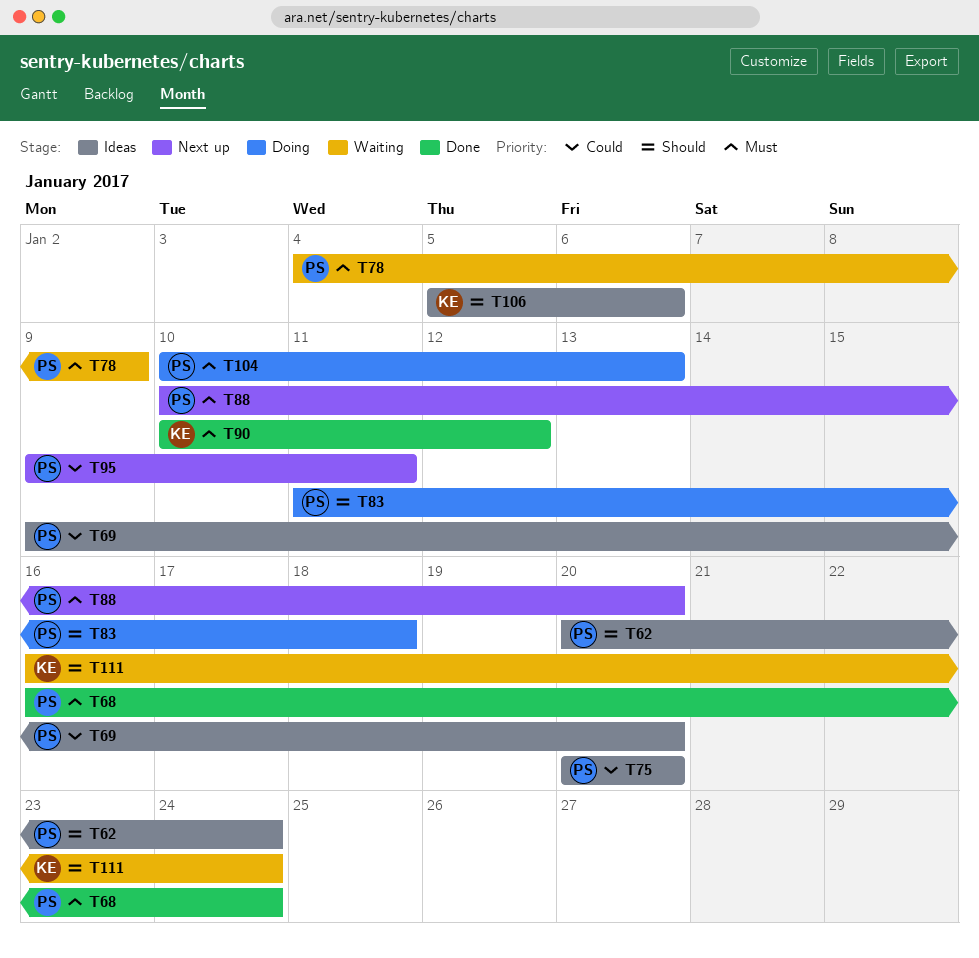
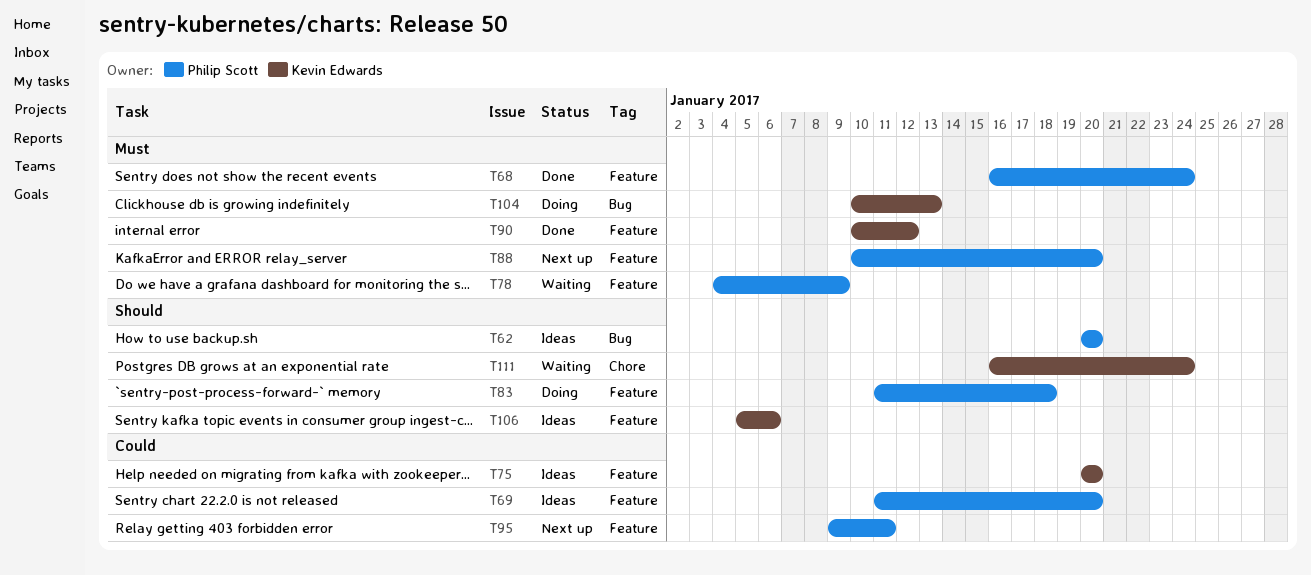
T62, due: Jan 24 -> Jan 20
T69, start: Jan 9 -> Jan 11
T75, owner: Philip Scott -> Kevin Edwards
T104, owner: Philip Scott -> Kevin Edwards

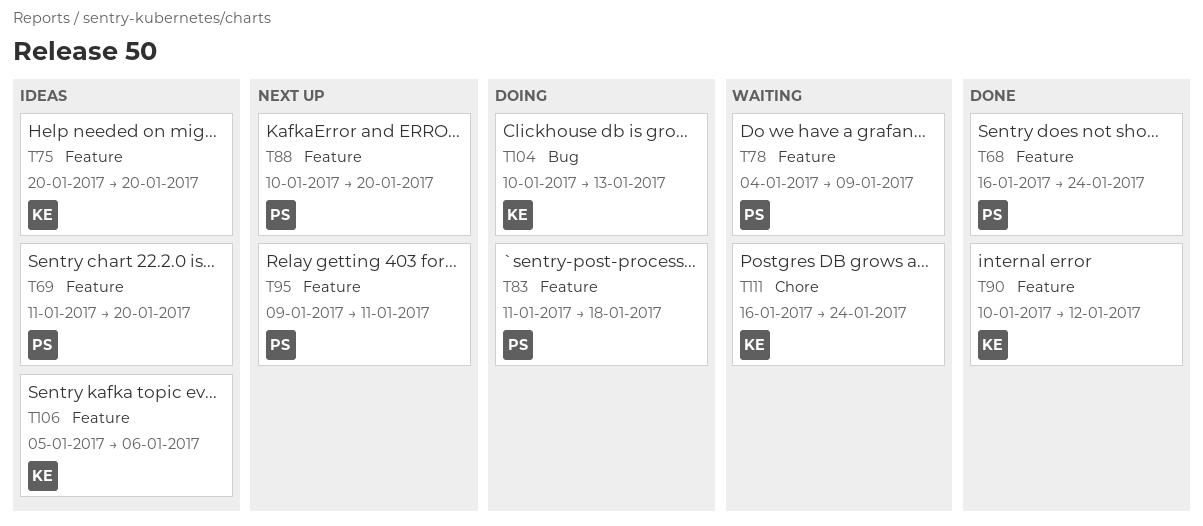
T62: present -> none

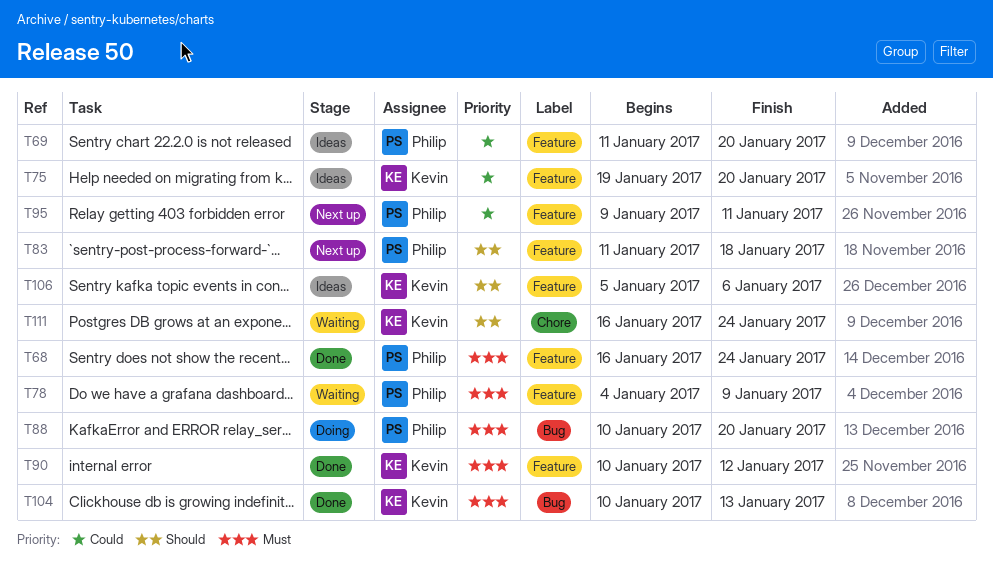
T75, start: Jan 20 -> Jan 19
T83, status: Doing -> Next up
T88, status: Next up -> Doing
T88, label: Feature -> Bug
T104, status: Doing -> Done

